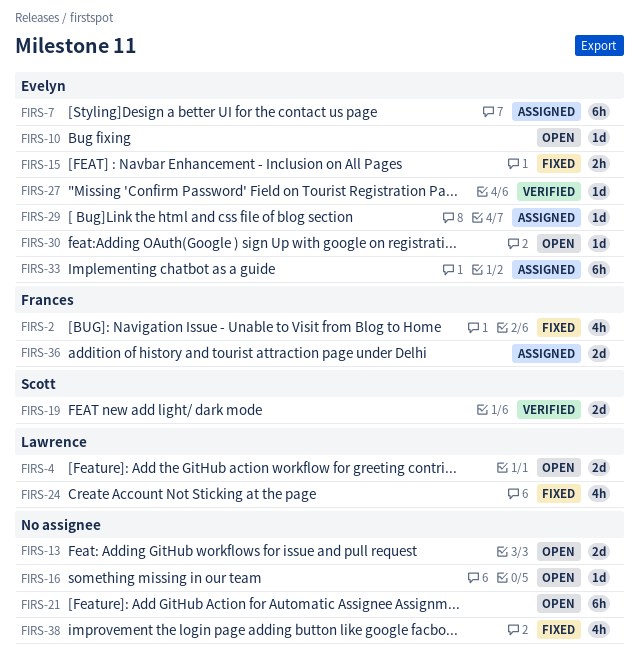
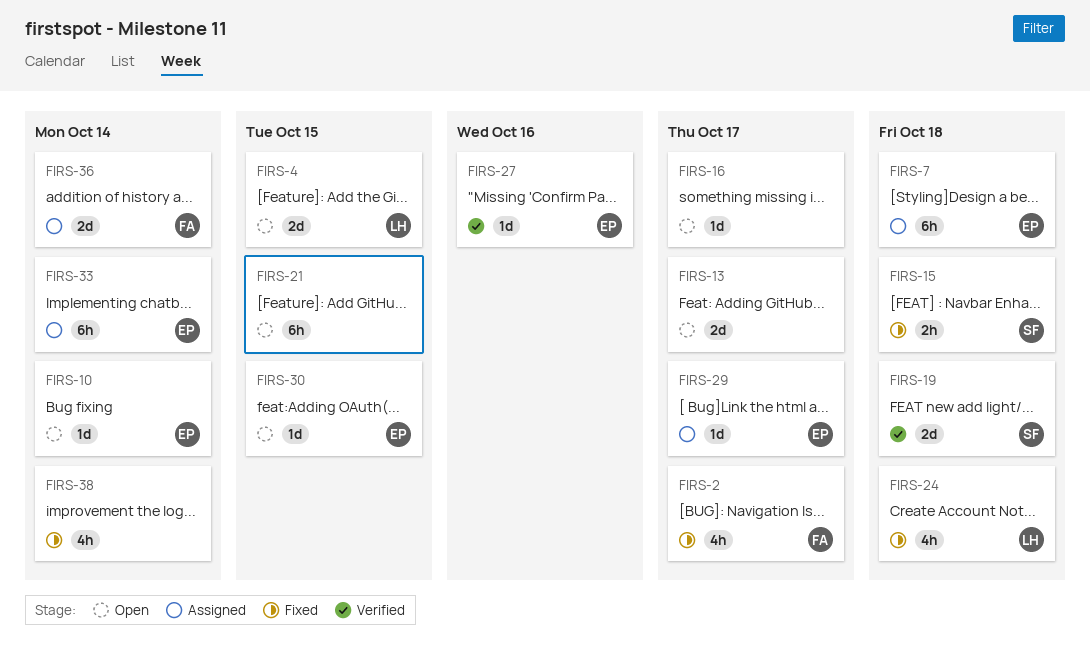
FIRS-15, owner: Evelyn -> Scott

